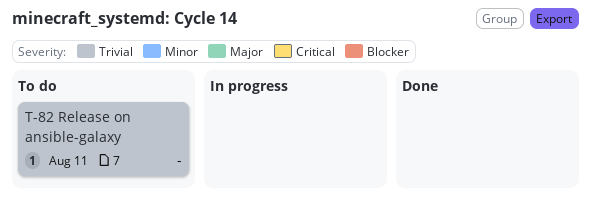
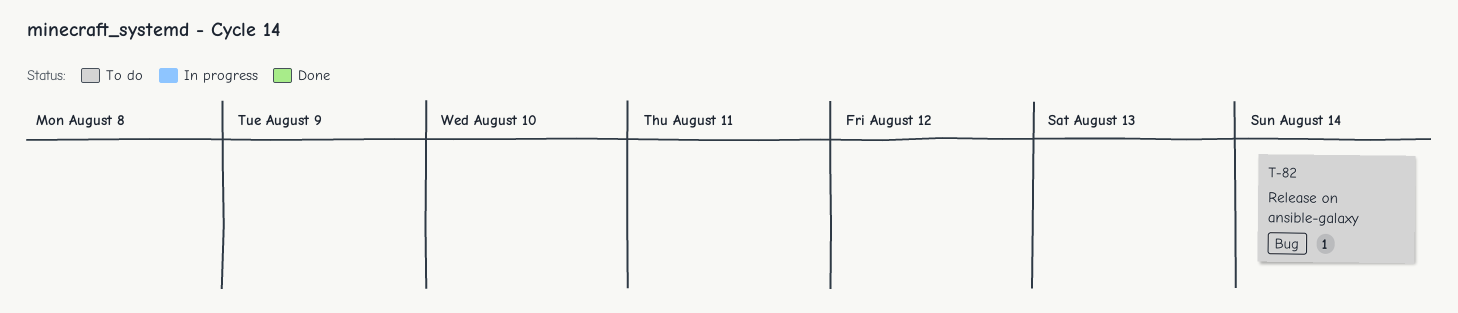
T-82, due: Aug 11 -> Aug 14

